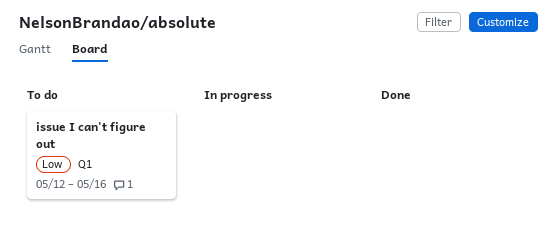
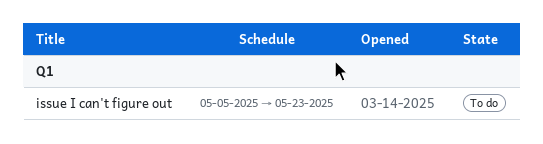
issue I can't figure out, start: May 12 -> May 5
issue I can't figure out, due: May 16 -> May 23

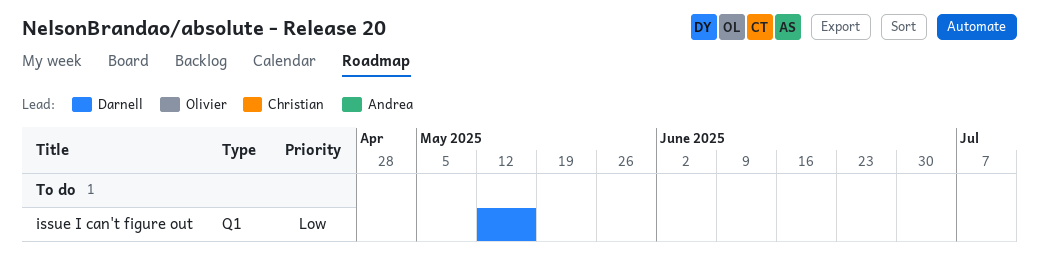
issue I can't figure out, start: May 5 -> May 12
issue I can't figure out, due: May 23 -> May 16

